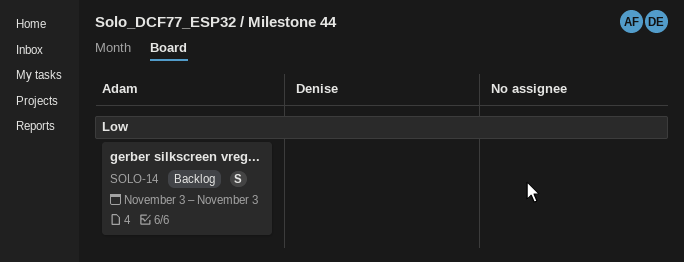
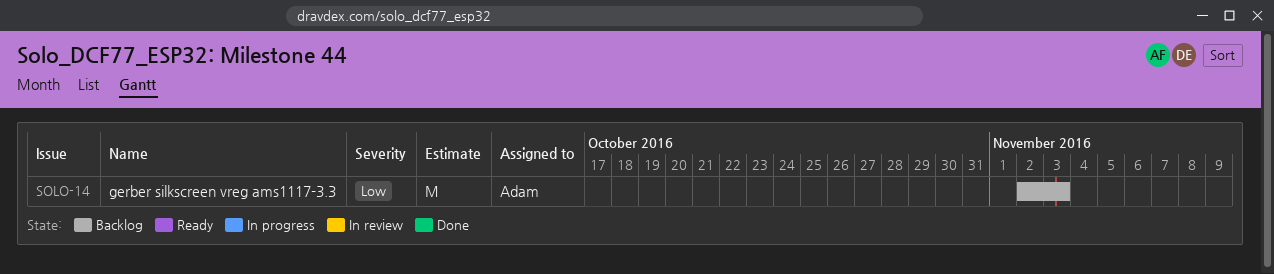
SOLO-14, estimate: S -> M
SOLO-14, start: Nov 3 -> Nov 2

